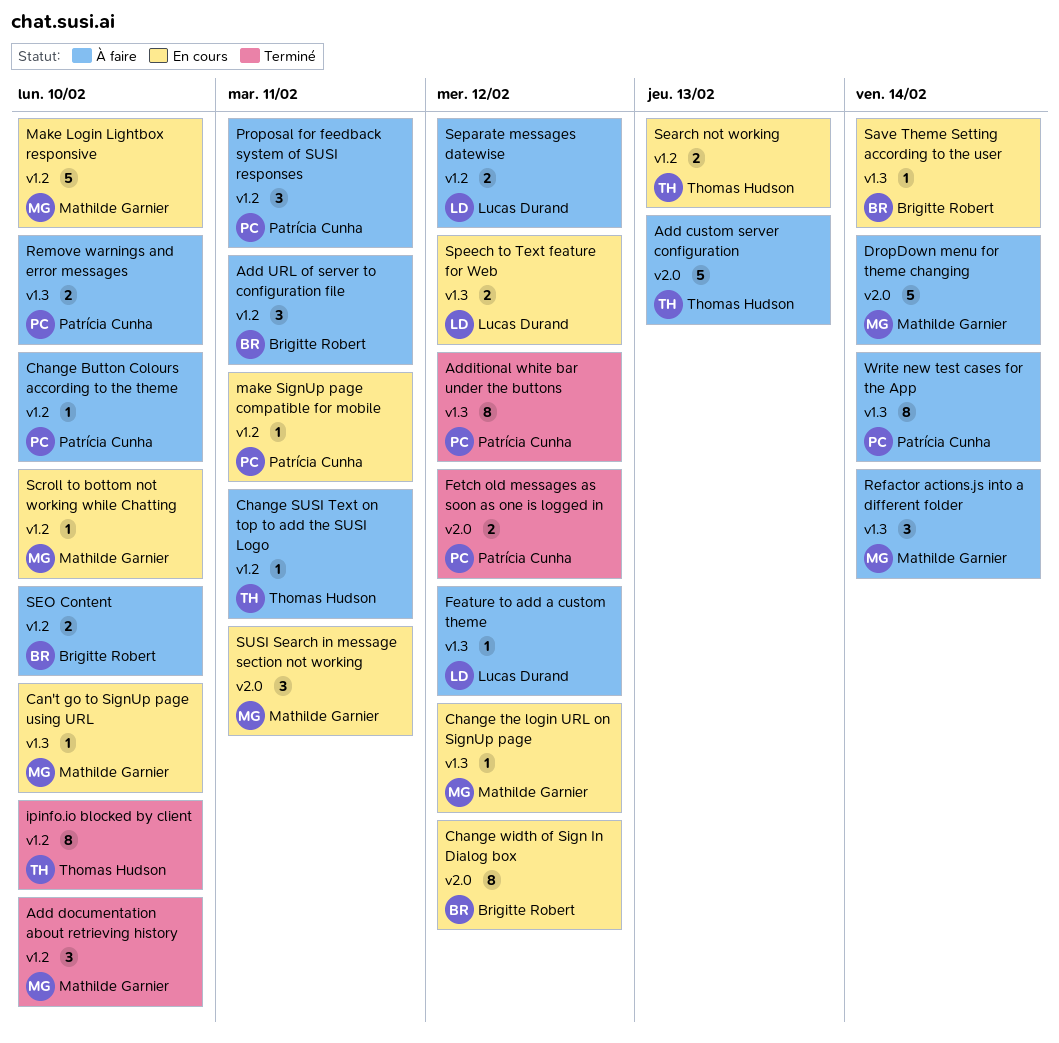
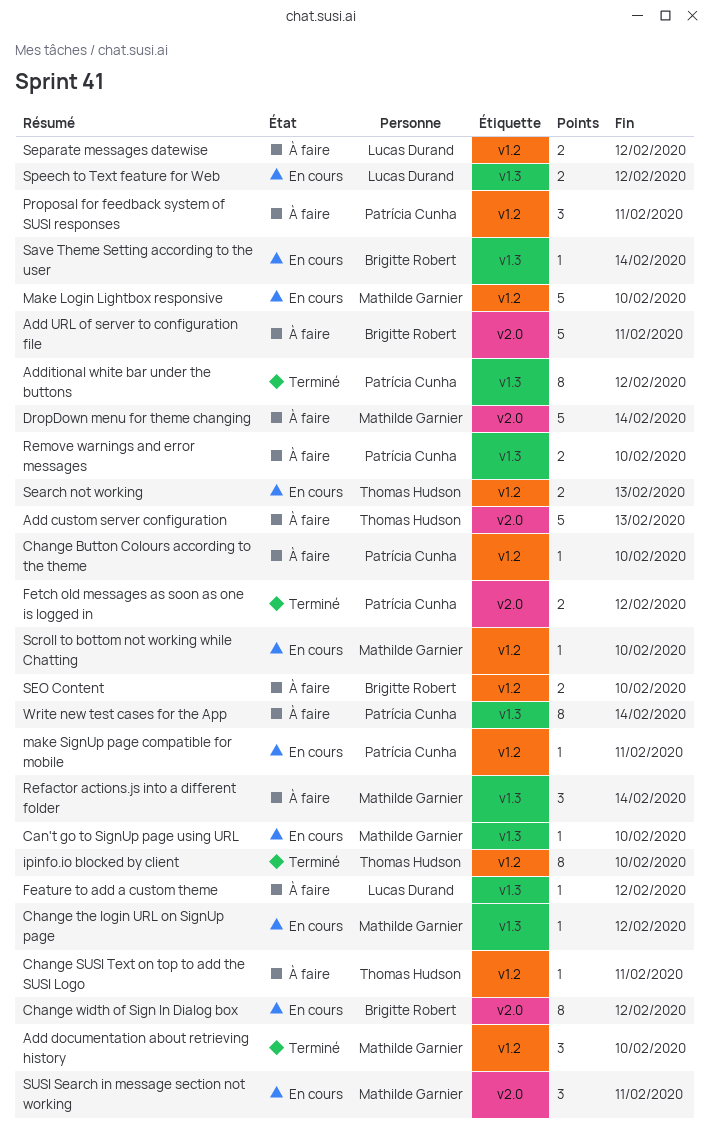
Add URL of server to configuration file, label: v1.2 -> v2.0
Add URL of server to configuration file, estimate: 3 -> 5

